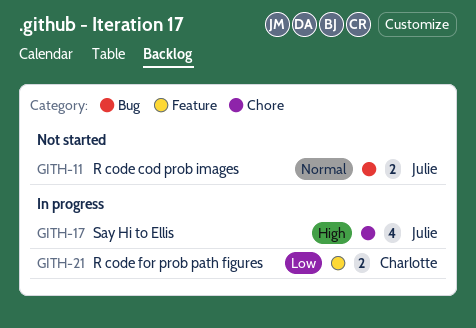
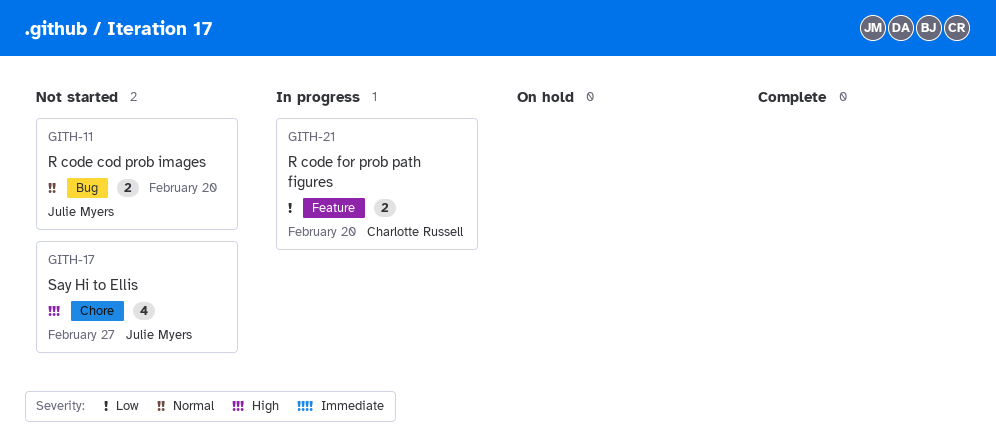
GITH-17, status: In progress -> Not started

